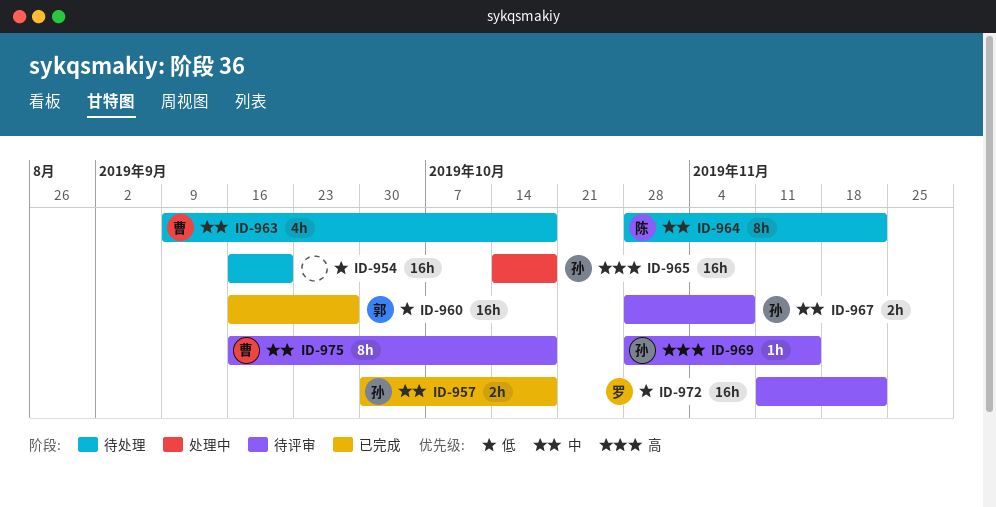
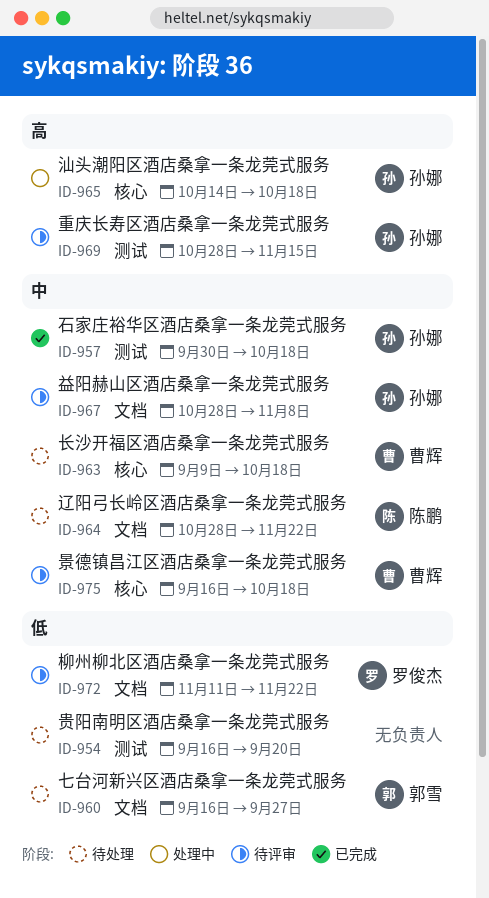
ID-960, status: 已完成 -> 待处理

